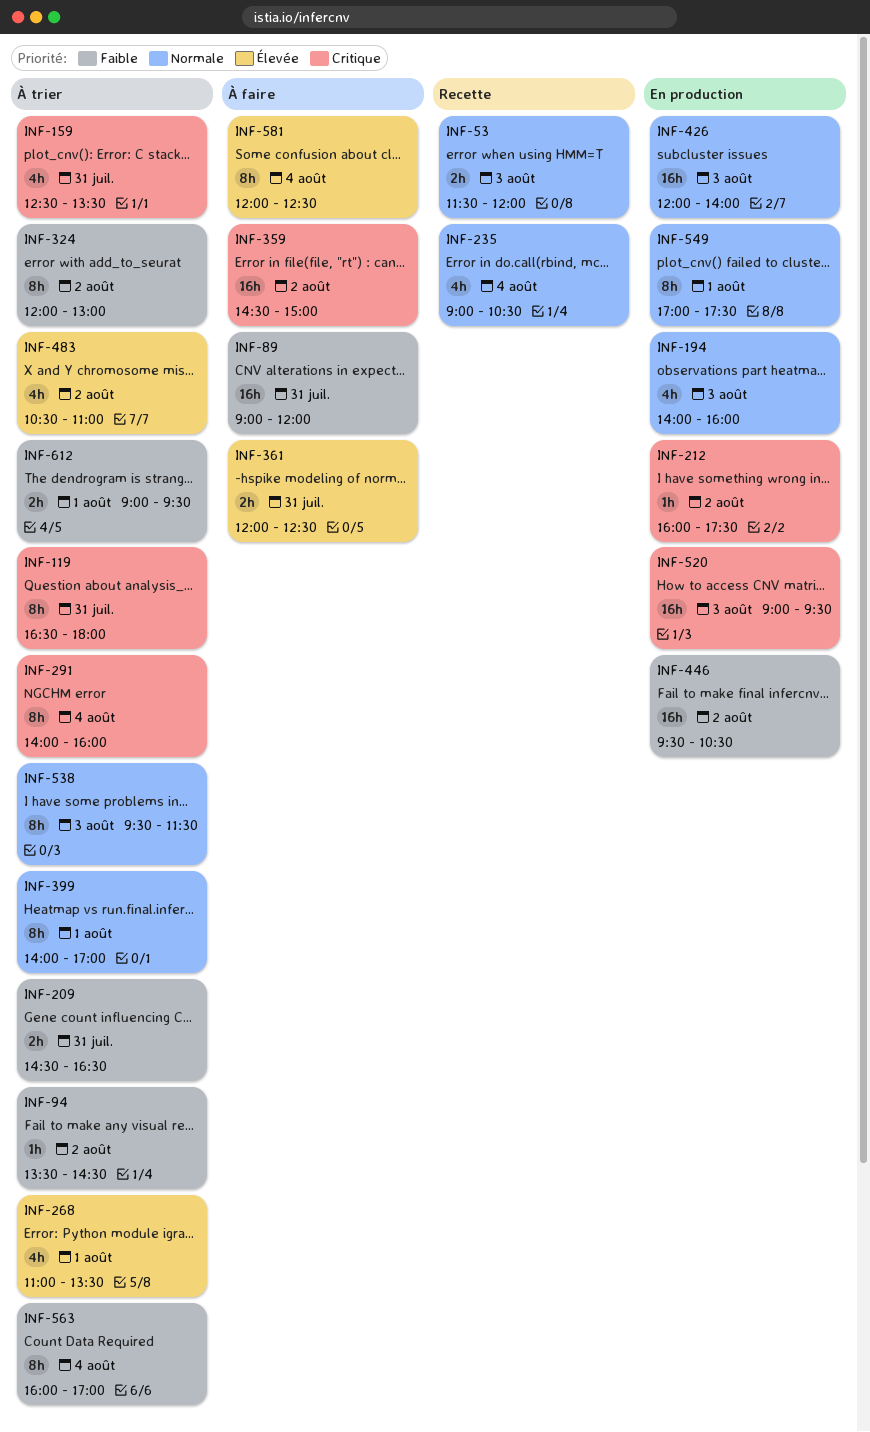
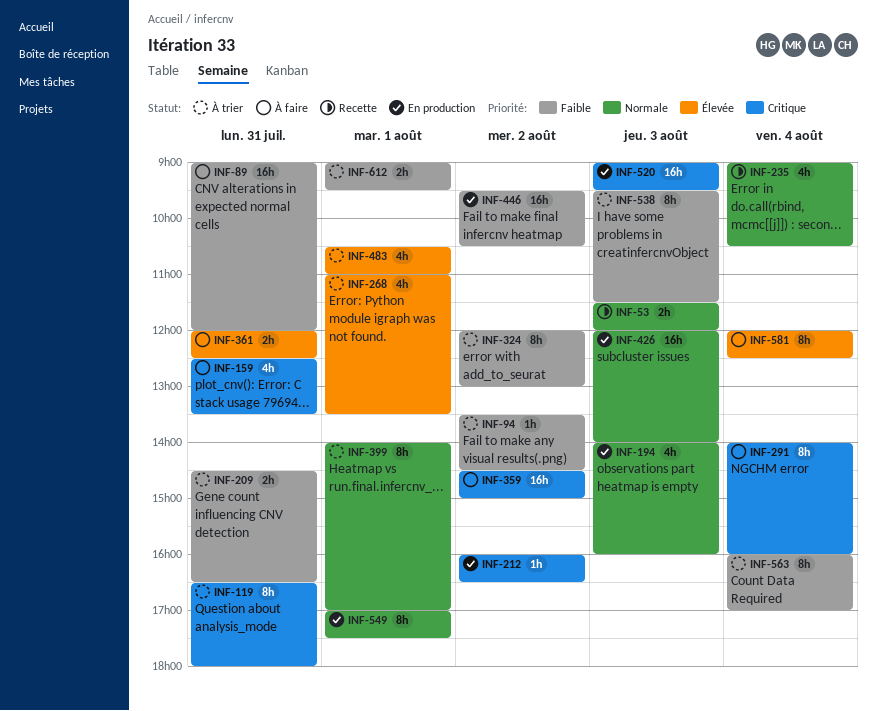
INF-159, status: À trier -> À faire
INF-212, ends: 17:30 -> 16:30
INF-291, status: À trier -> À faire
INF-483, day: Aug 2 -> Aug 1
INF-538, priority: Normale -> Faible

